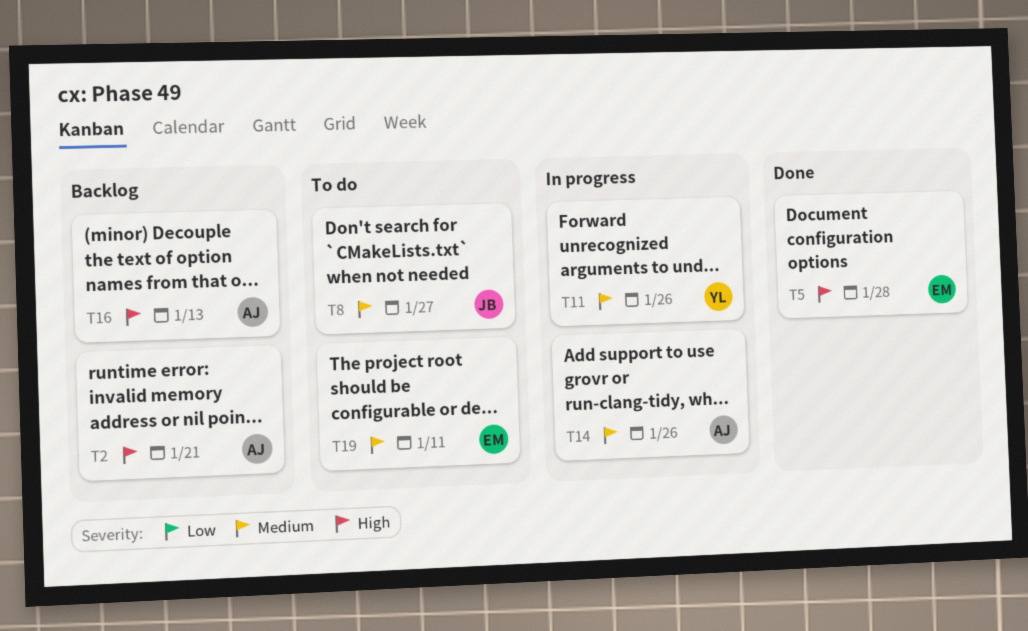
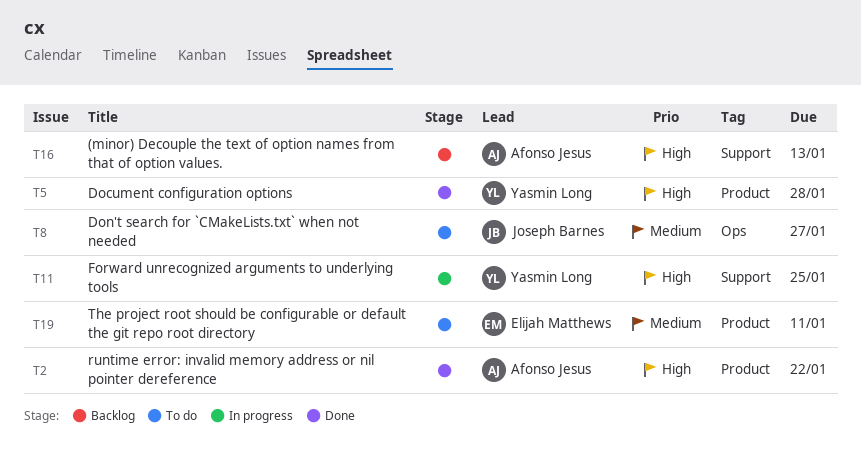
T2, status: Backlog -> Done
T2, due: Jan 21 -> Jan 22
T5, owner: Elijah Matthews -> Yasmin Long
T11, priority: Medium -> High
T11, due: Jan 26 -> Jan 25
T14: present -> none

